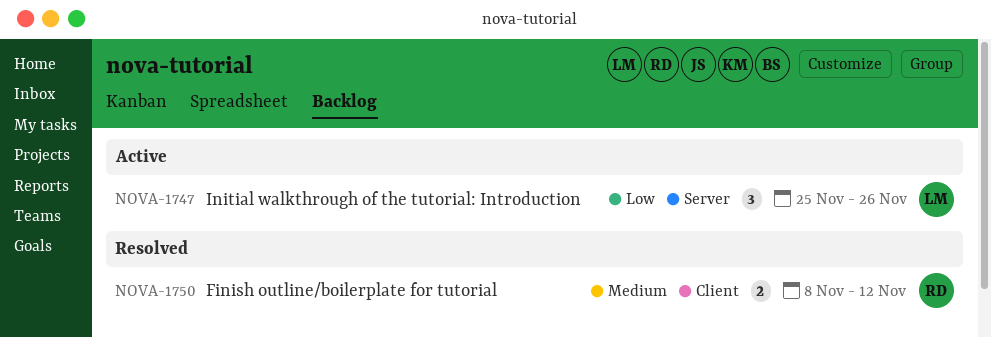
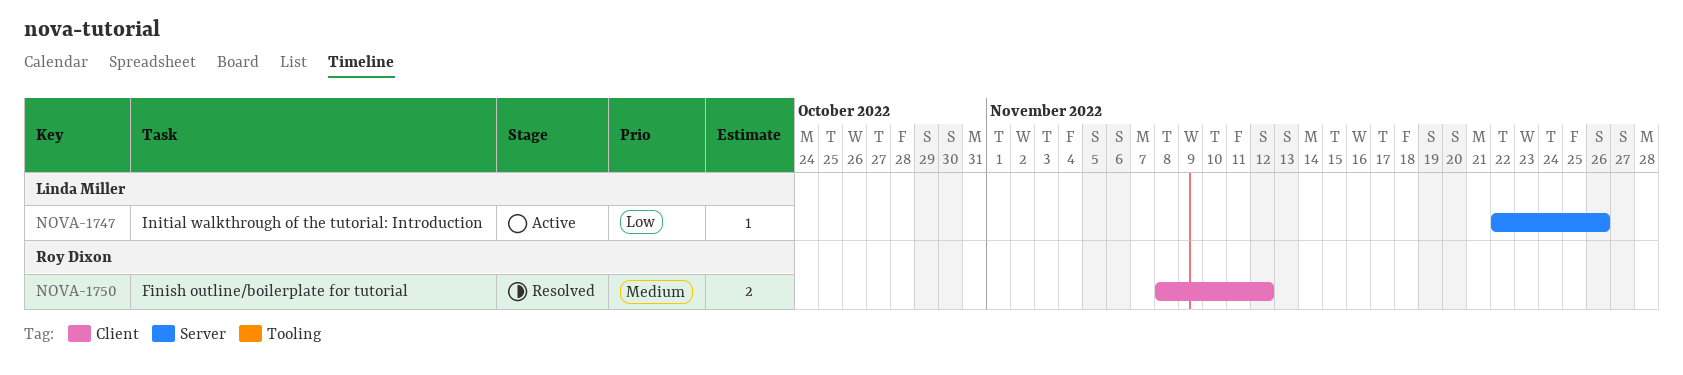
NOVA-1747, estimate: 3 -> 1
NOVA-1747, start: Nov 25 -> Nov 22

